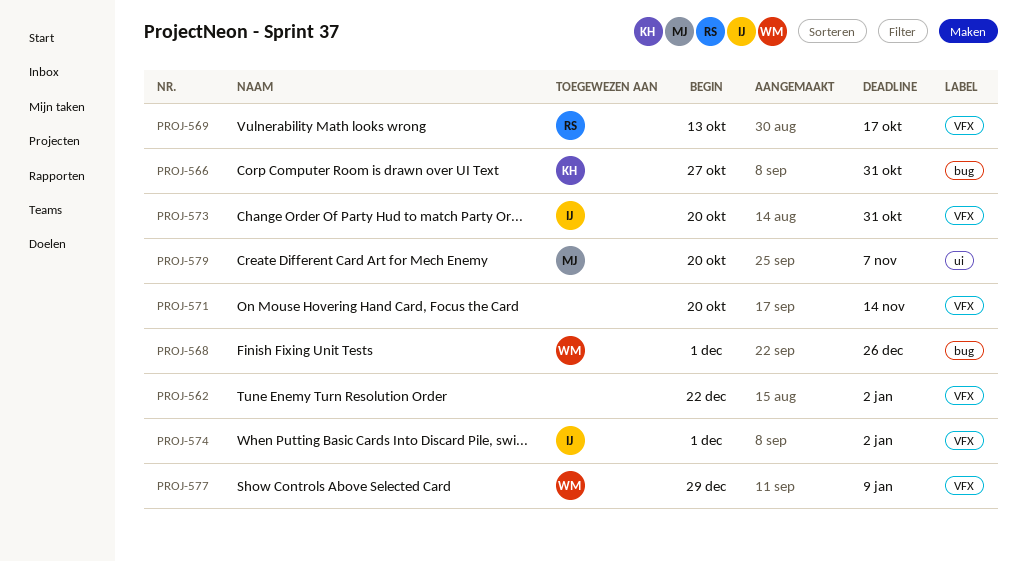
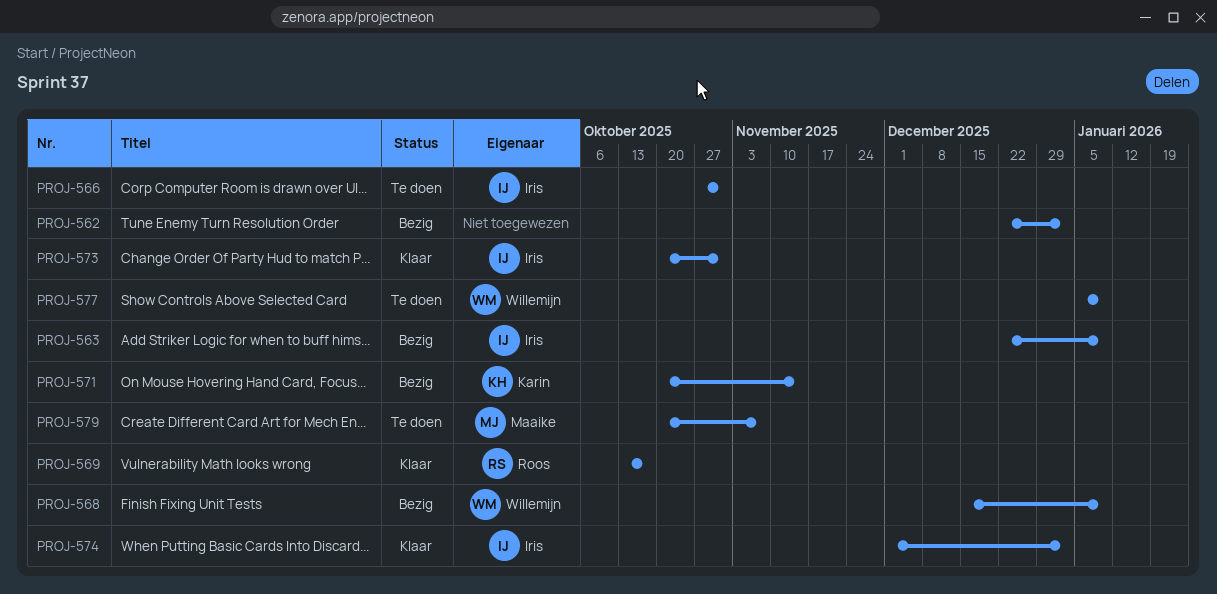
PROJ-563: none -> present
PROJ-566, owner: Karin -> Iris
PROJ-568, start: Dec 1 -> Dec 15
PROJ-568, due: Dec 26 -> Jan 9
PROJ-571, owner: none -> Karin
PROJ-577, start: Dec 29 -> Jan 5

